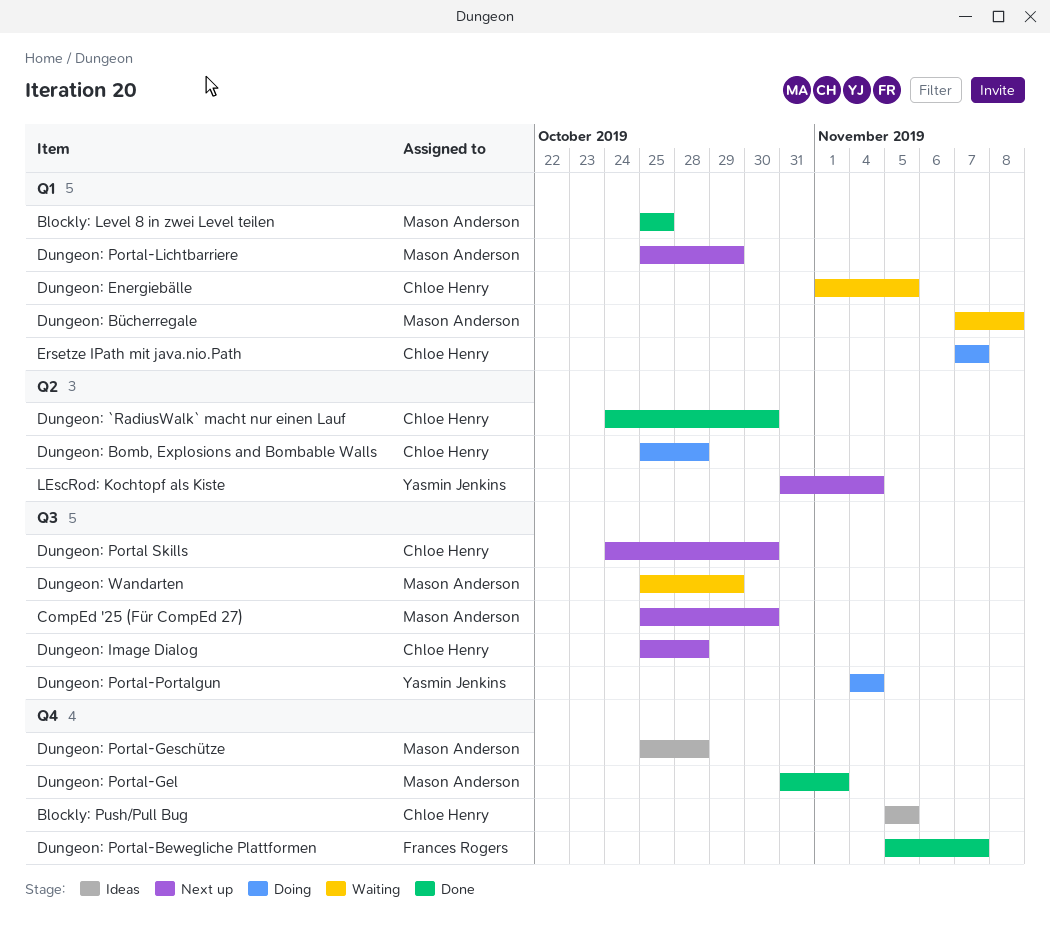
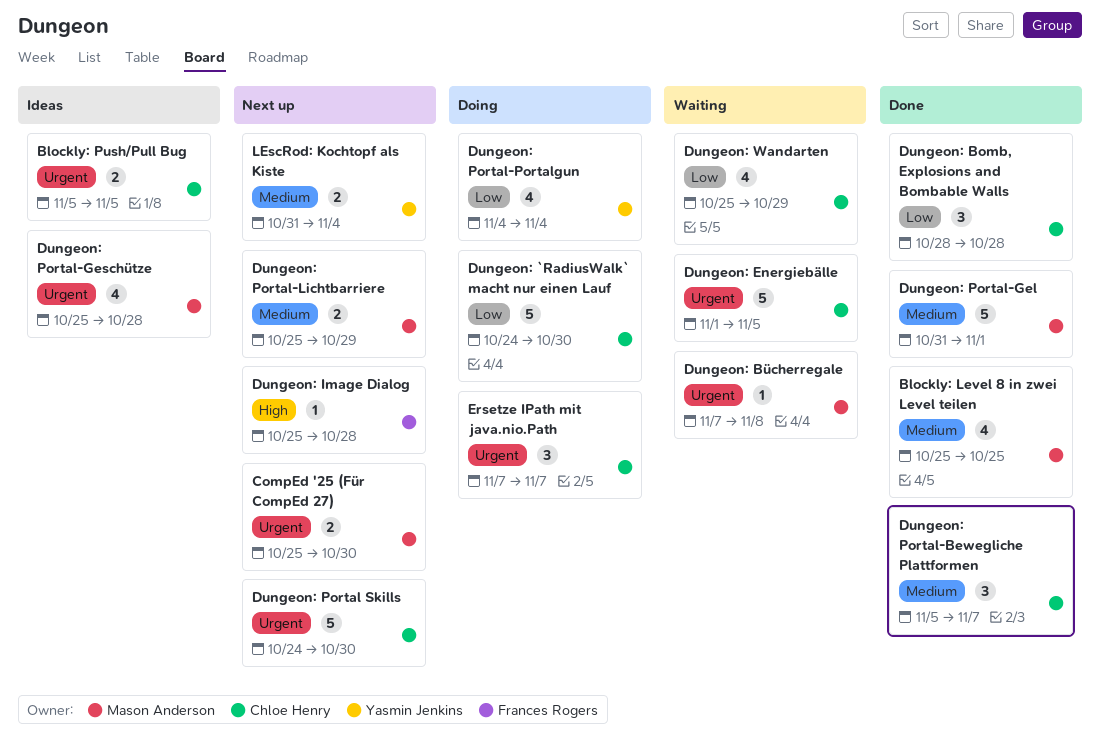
Dungeon: `RadiusWalk` macht nur einen Lauf, status: Done -> Doing
Dungeon: Bomb, Explosions and Bombable Walls, status: Doing -> Done
Dungeon: Bomb, Explosions and Bombable Walls, start: Oct 25 -> Oct 28
Dungeon: Image Dialog, owner: Chloe Henry -> Frances Rogers
Dungeon: Portal-Bewegliche Plattformen, owner: Frances Rogers -> Chloe Henry
Dungeon: Wandarten, owner: Mason Anderson -> Chloe Henry

